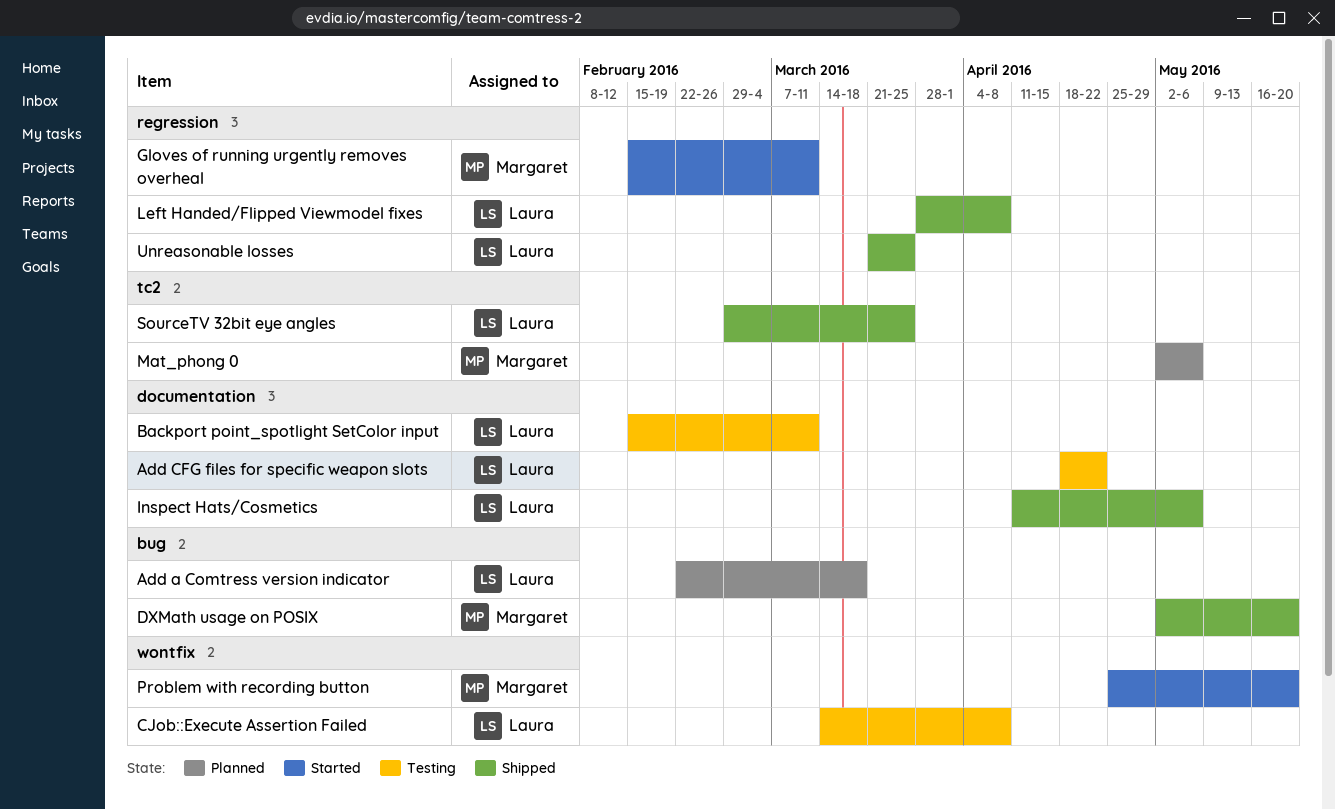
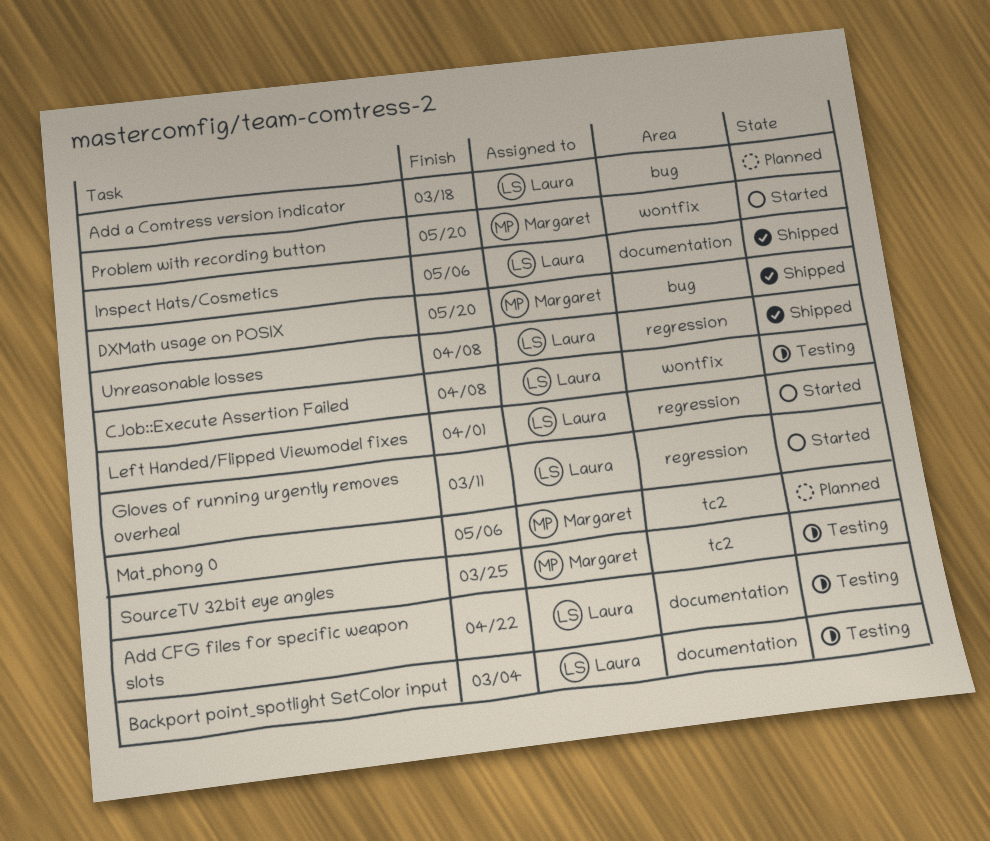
Backport point_spotlight SetColor input, due: Mar 11 -> Mar 4
Gloves of running urgently removes overheal, owner: Margaret -> Laura
Left Handed/Flipped Viewmodel fixes, status: Shipped -> Started
Left Handed/Flipped Viewmodel fixes, due: Apr 8 -> Apr 1
SourceTV 32bit eye angles, status: Shipped -> Testing
SourceTV 32bit eye angles, owner: Laura -> Margaret
Unreasonable losses, due: Mar 25 -> Apr 8

